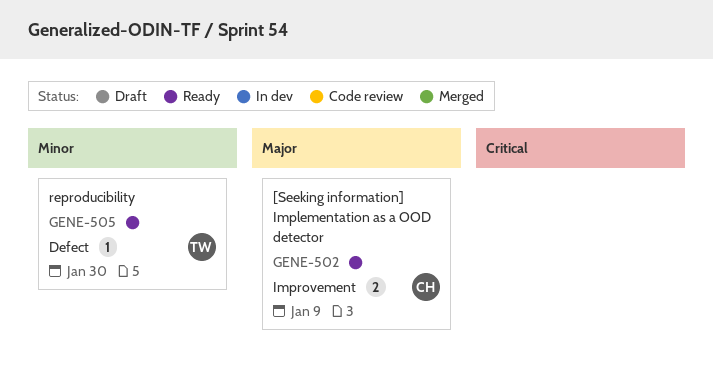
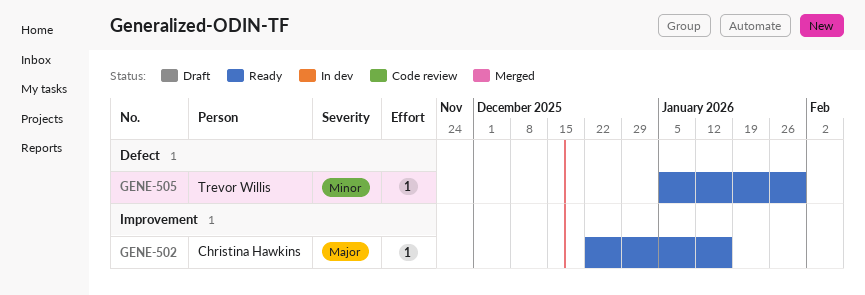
GENE-502, estimate: 2 -> 1
GENE-502, due: Jan 9 -> Jan 16

